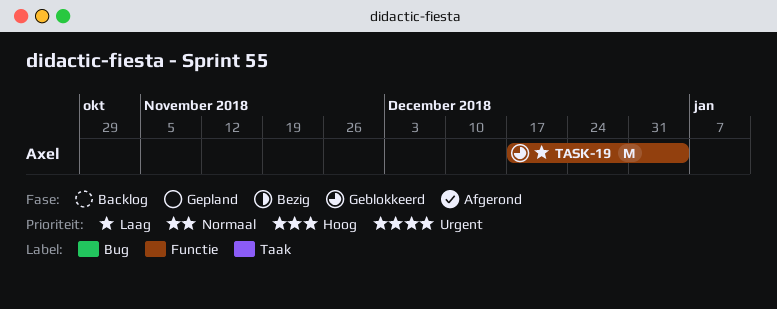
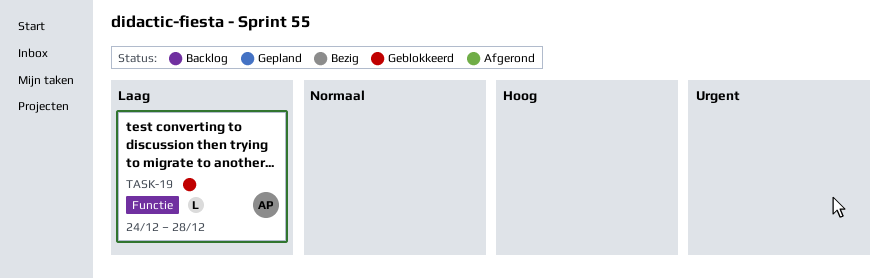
TASK-19, estimate: M -> L
TASK-19, start: Dec 17 -> Dec 24
TASK-19, due: Jan 4 -> Dec 28

